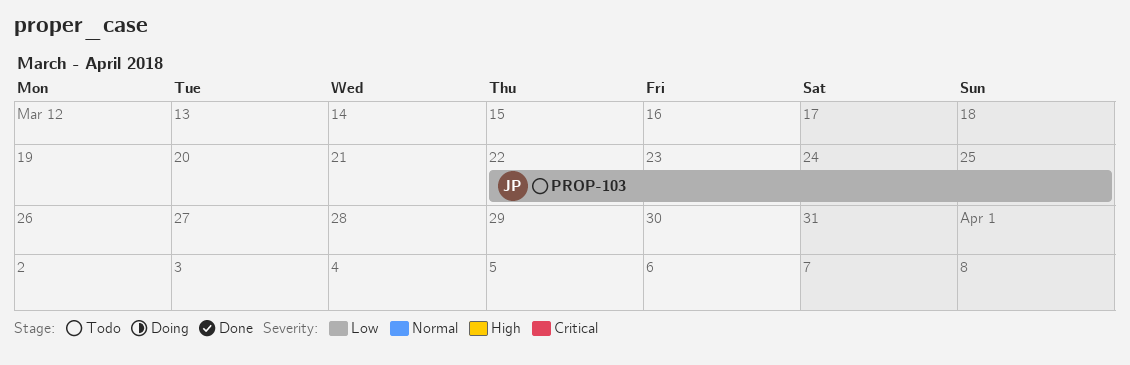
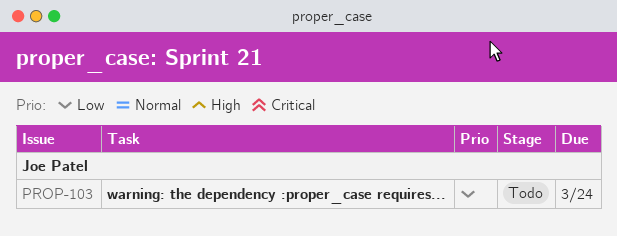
PROP-103, due: Mar 25 -> Mar 24

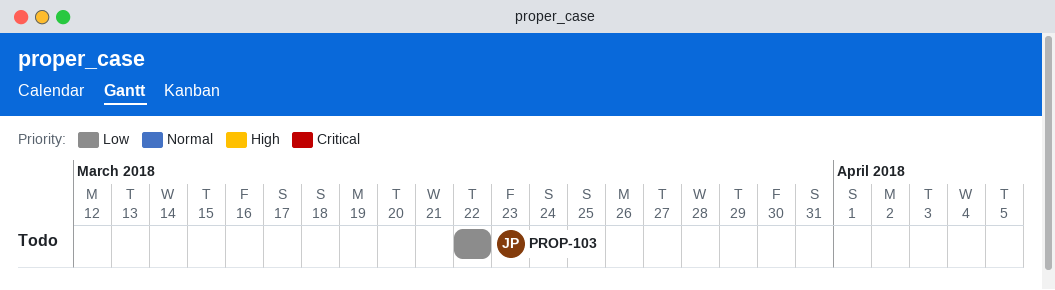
PROP-103, due: Mar 24 -> Mar 22

